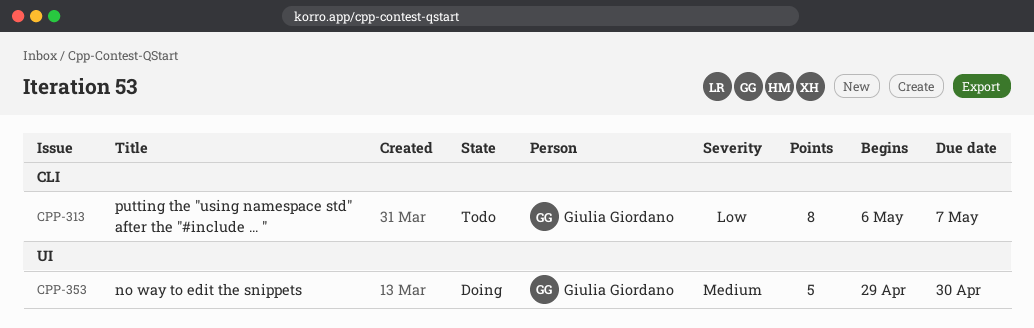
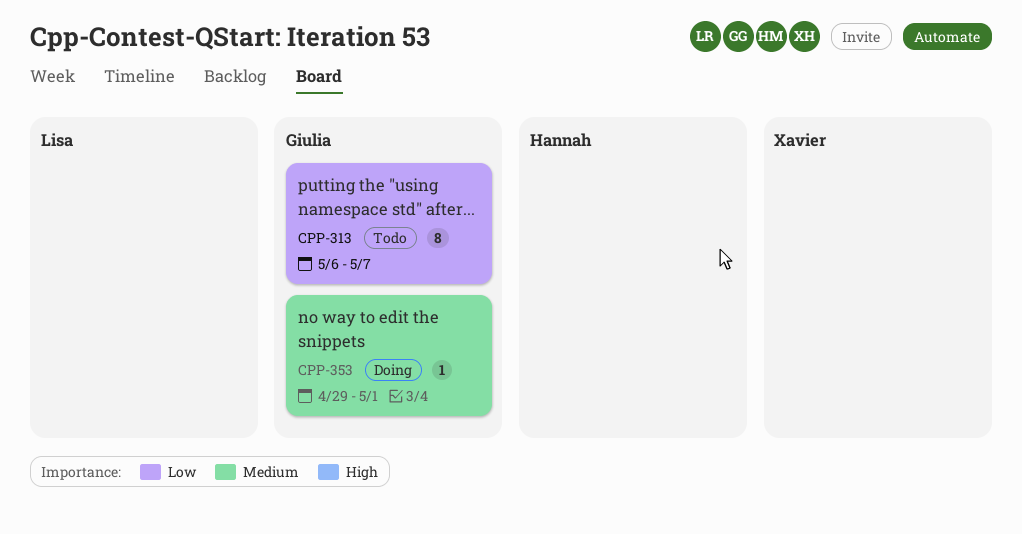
CPP-353, estimate: 5 -> 1
CPP-353, due: Apr 30 -> May 1

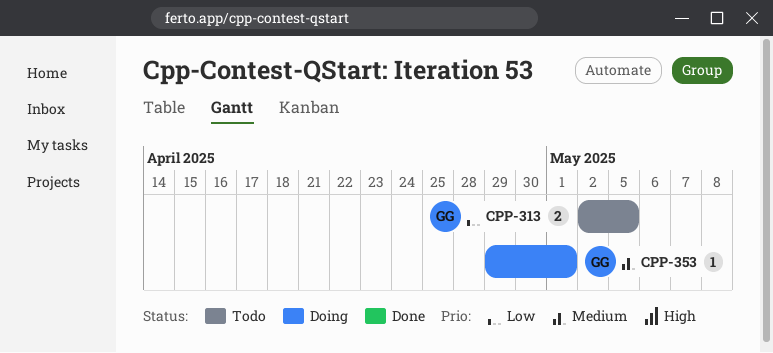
CPP-313, estimate: 8 -> 2
CPP-313, start: May 6 -> May 2
CPP-313, due: May 7 -> May 5

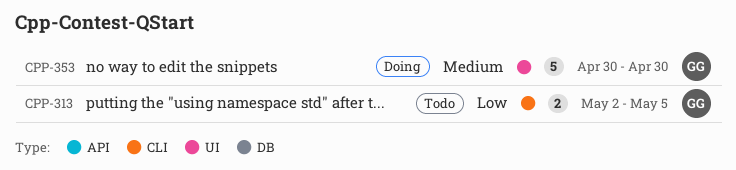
CPP-353, estimate: 1 -> 5
CPP-353, start: Apr 29 -> Apr 30
CPP-353, due: May 1 -> Apr 30

